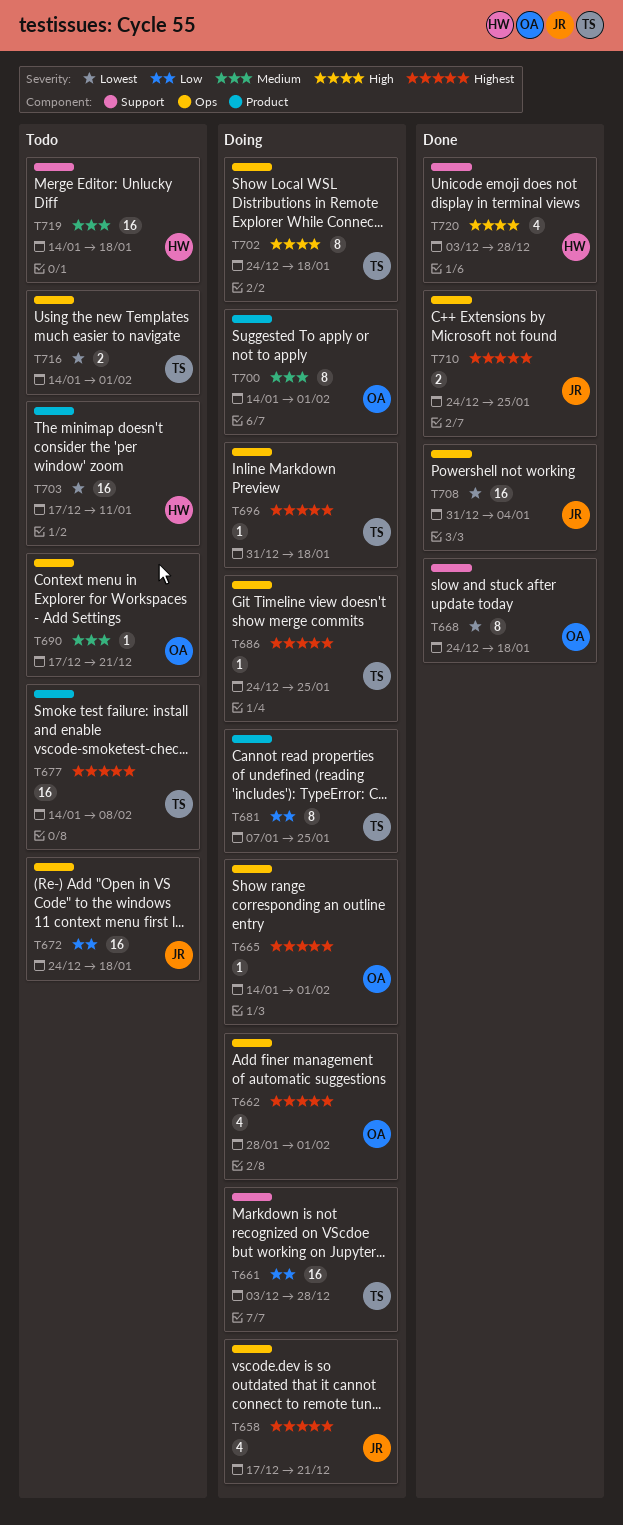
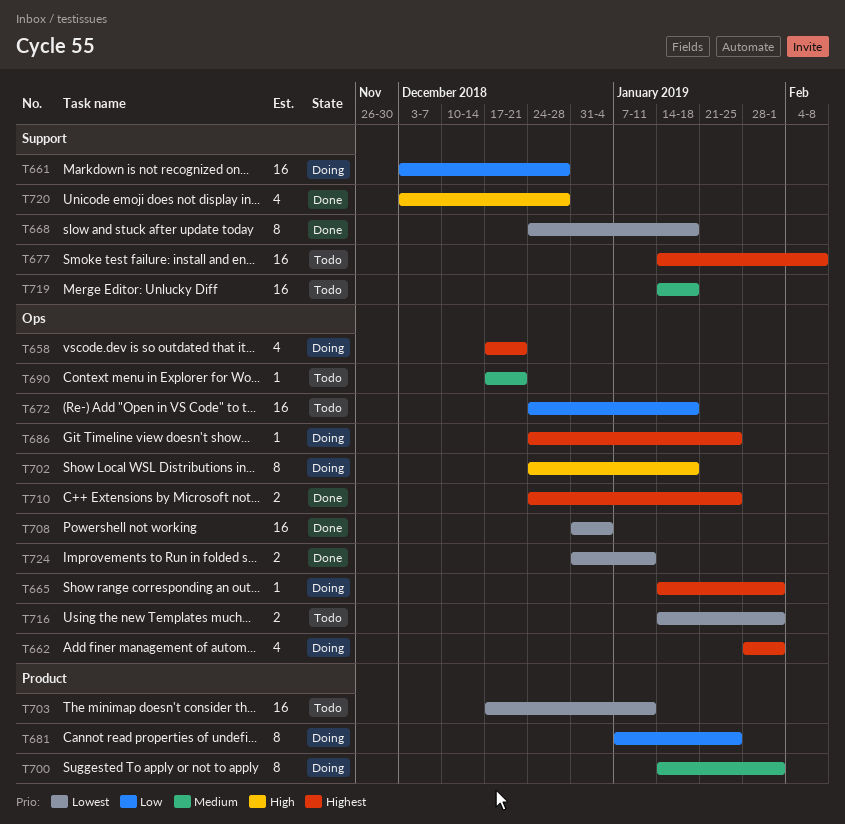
T677, label: Product -> Support
T696: present -> none
T724: none -> present

